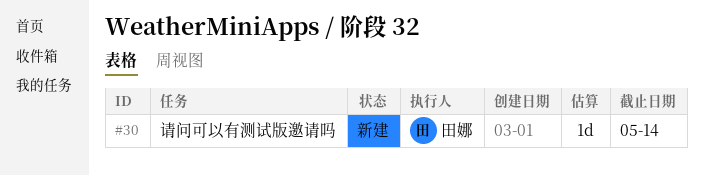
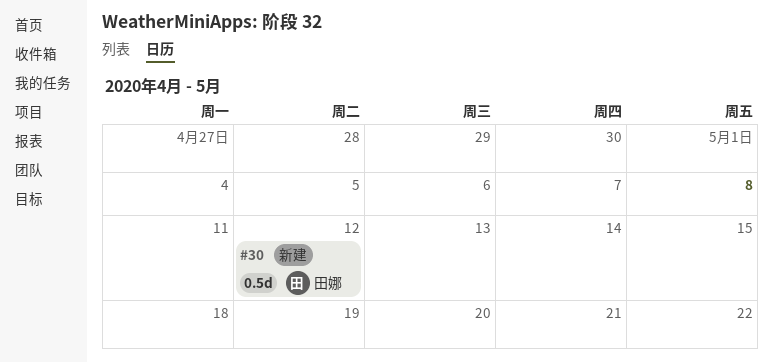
#30, estimate: 1d -> 0.5d
#30, due: May 14 -> May 12

